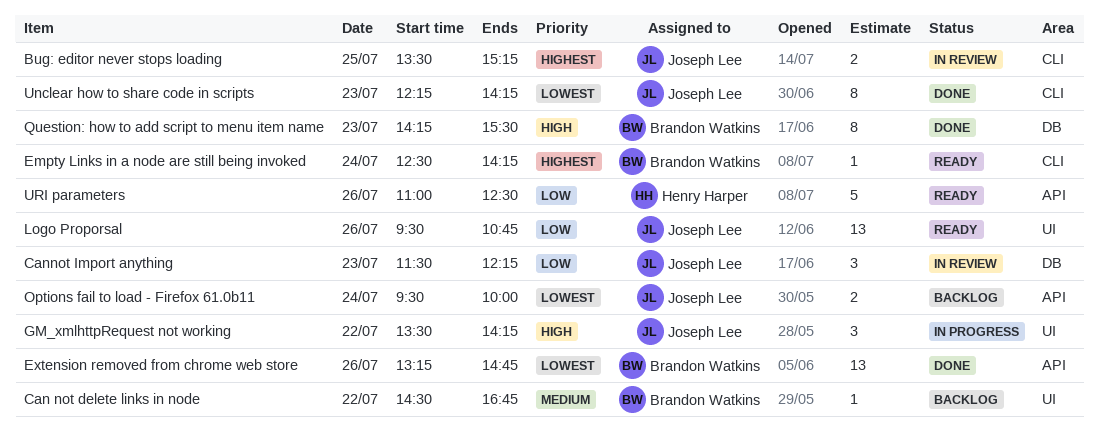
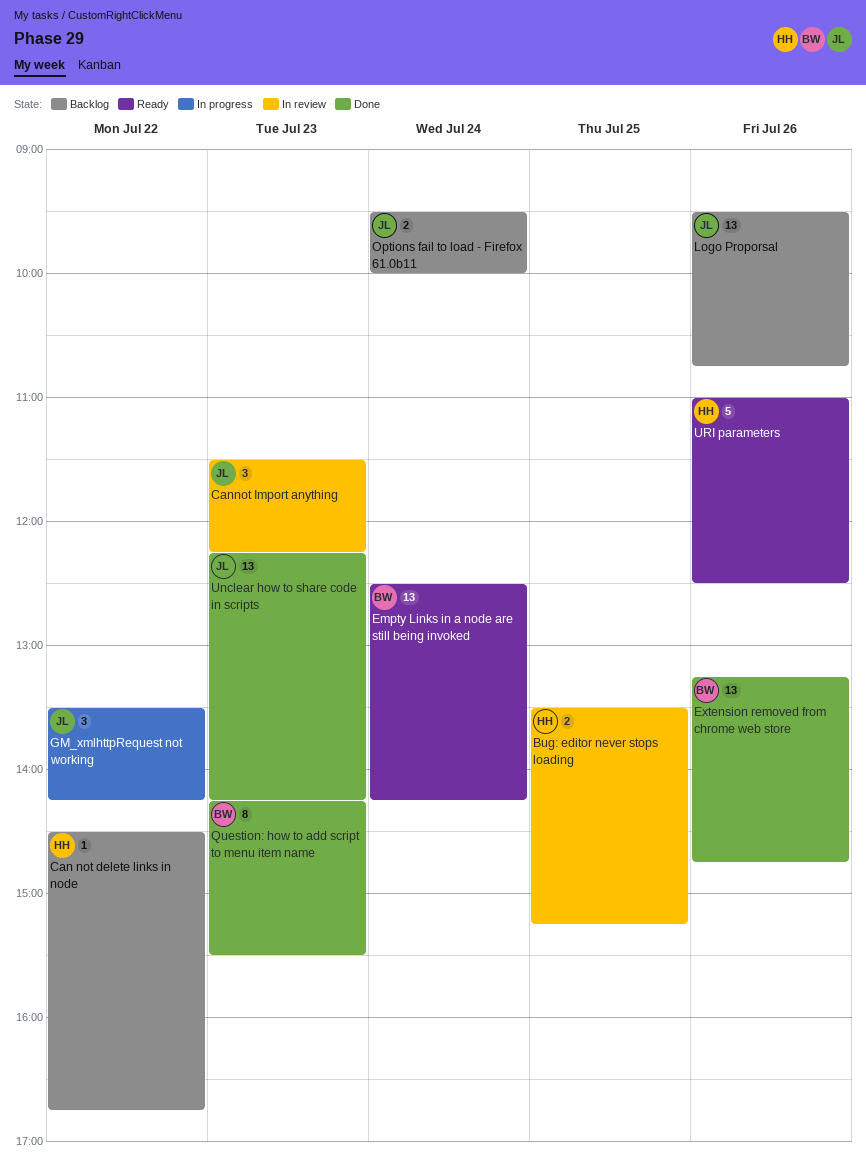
Bug: editor never stops loading, owner: Joseph Lee -> Henry Harper
Can not delete links in node, owner: Brandon Watkins -> Henry Harper
Empty Links in a node are still being invoked, estimate: 1 -> 13
Logo Proporsal, status: Ready -> Backlog
Unclear how to share code in scripts, estimate: 8 -> 13

